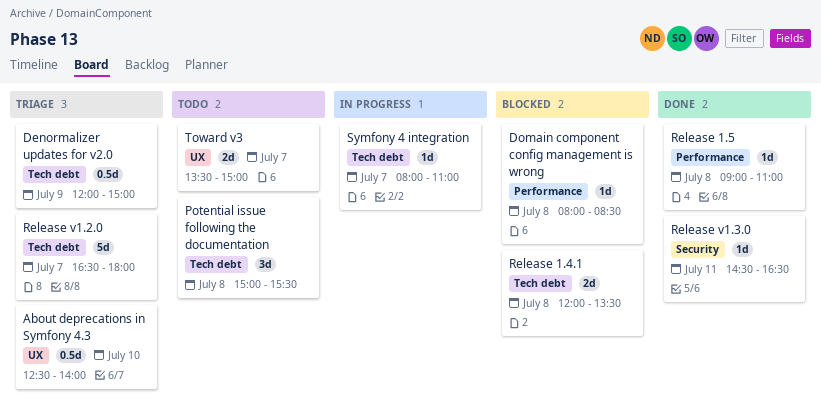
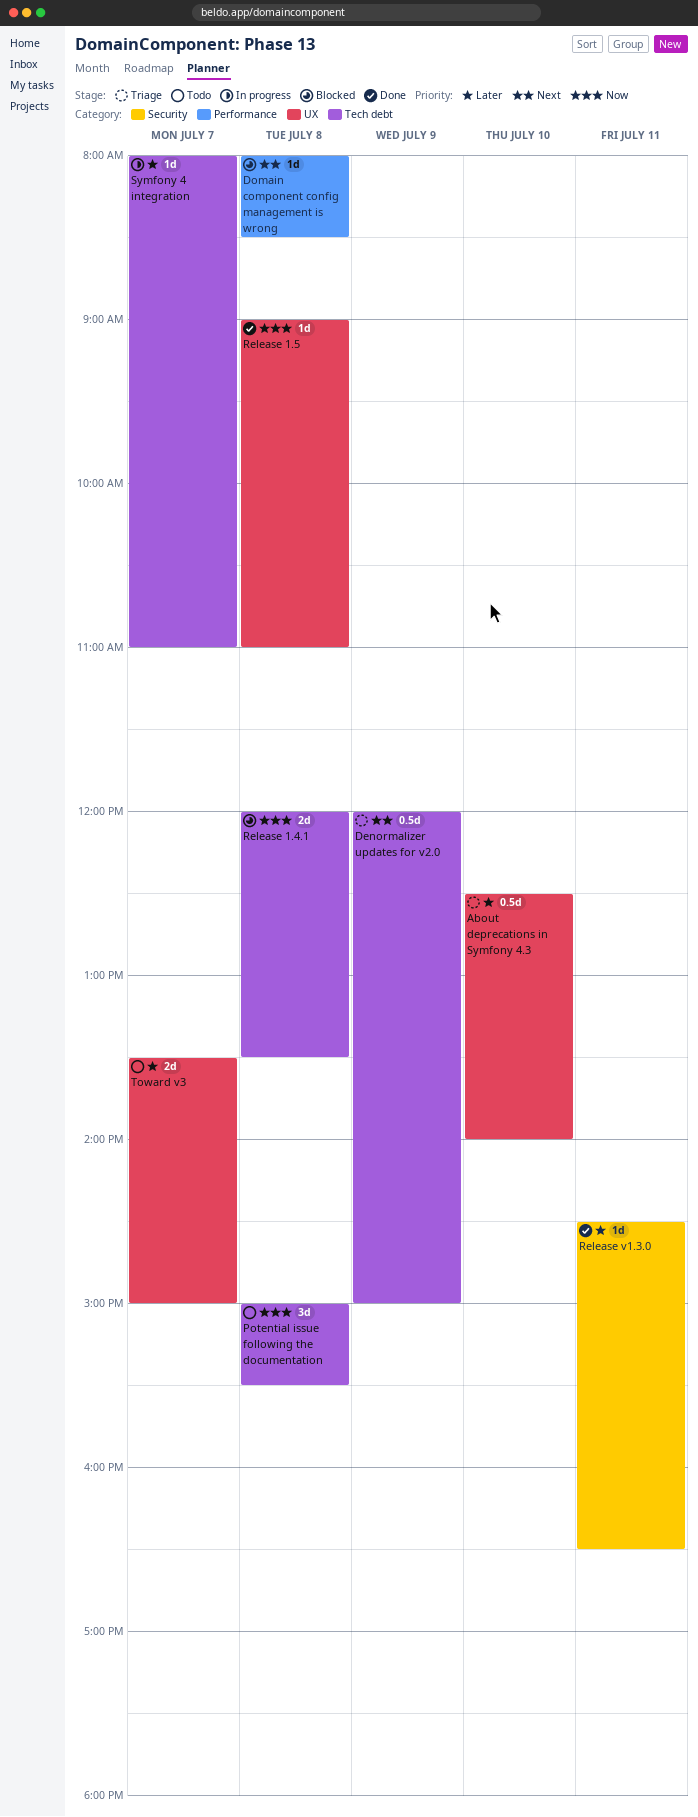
Release 1.5, label: Performance -> UX
Release v1.2.0: present -> none

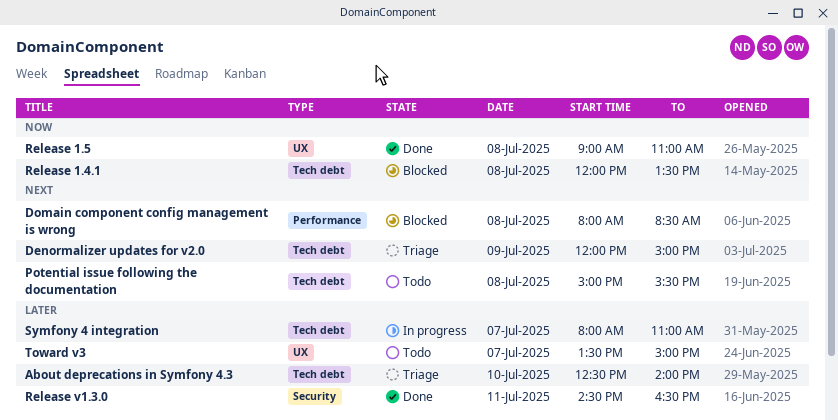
About deprecations in Symfony 4.3, label: UX -> Tech debt
Potential issue following the documentation, priority: Now -> Next

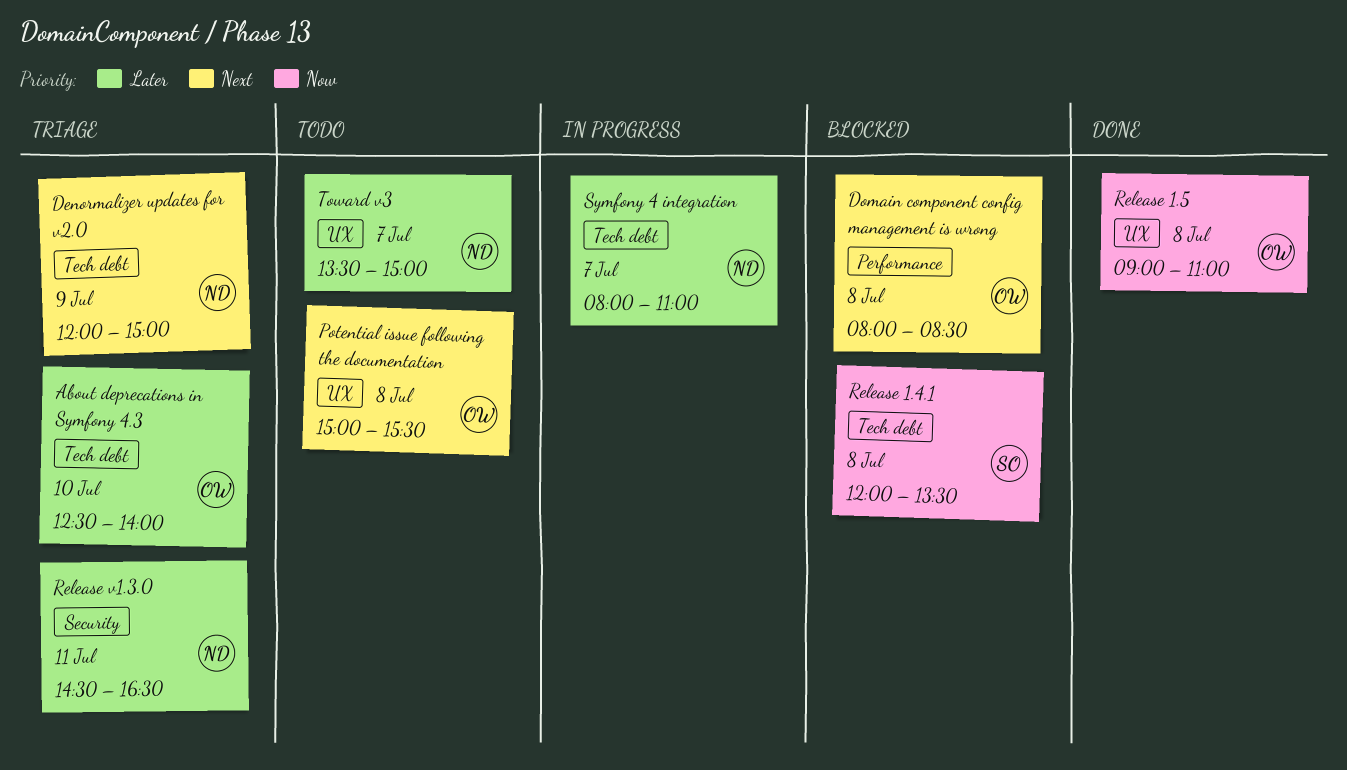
Potential issue following the documentation, label: Tech debt -> UX
Release v1.3.0, status: Done -> Triage

